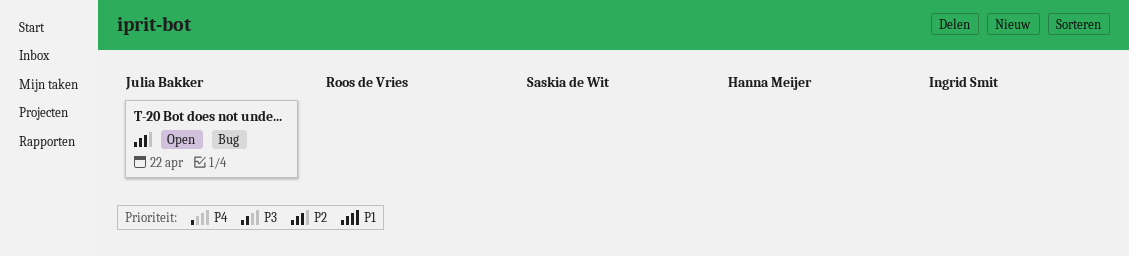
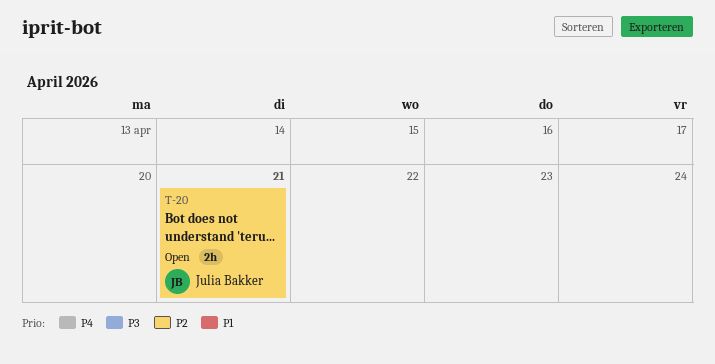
T-20, due: Apr 22 -> Apr 21

